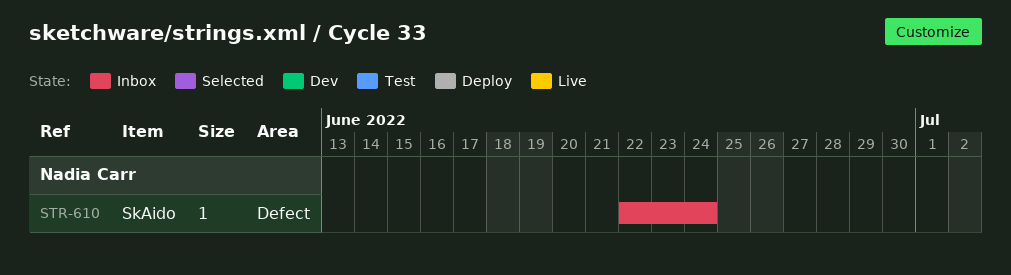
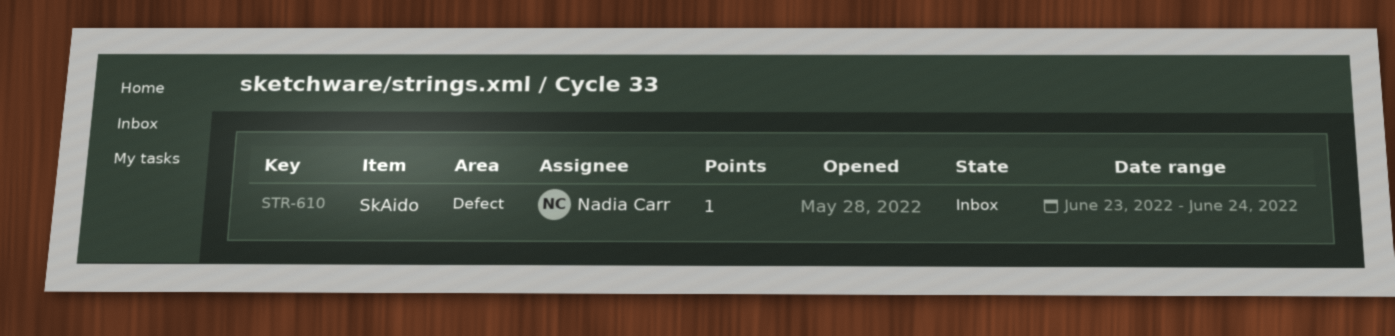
STR-610, start: Jun 22 -> Jun 23

